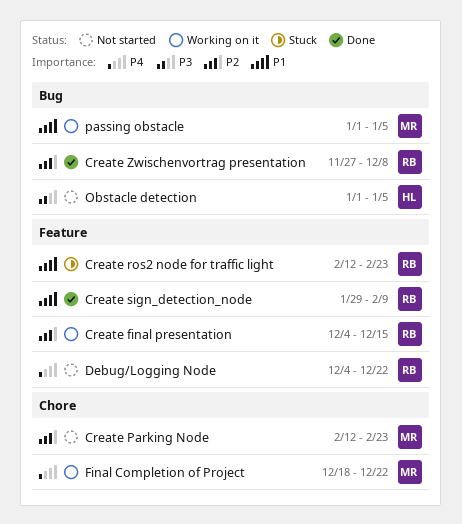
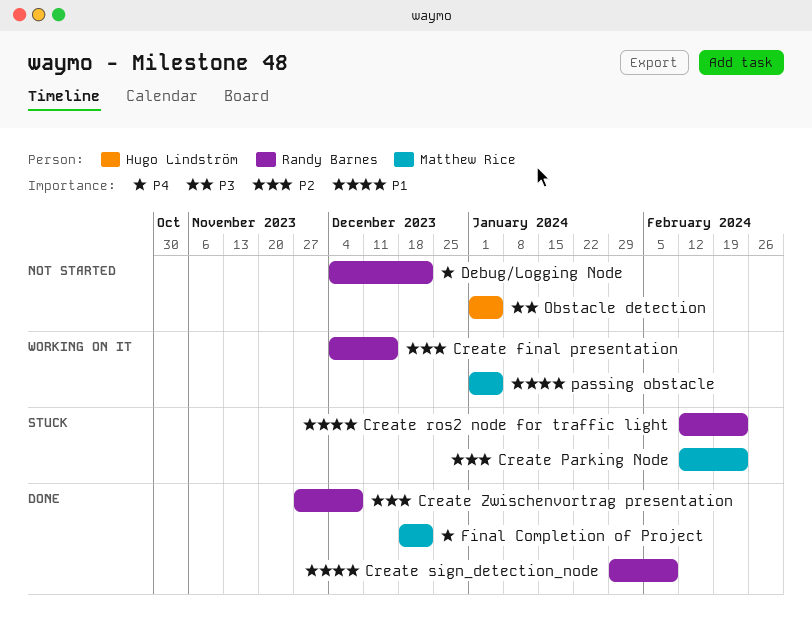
Create Parking Node, status: Not started -> Stuck
Final Completion of Project, status: Working on it -> Done

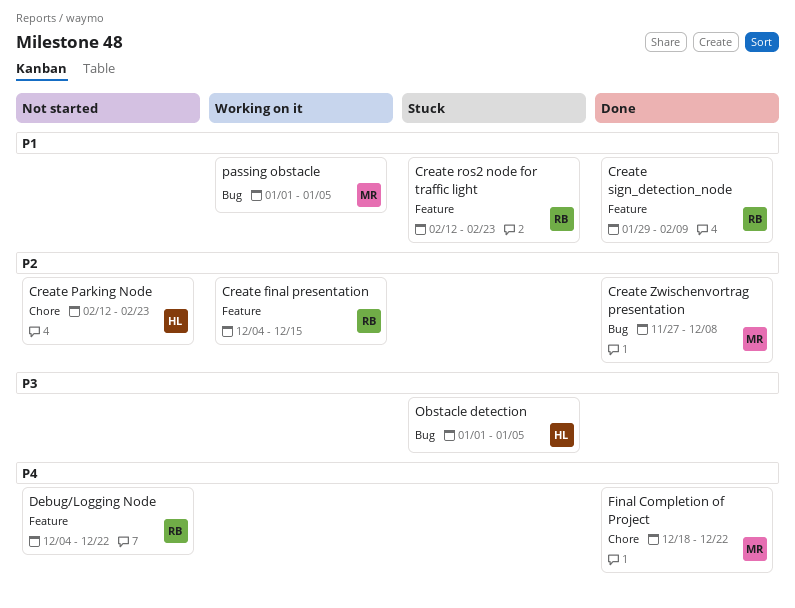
Create Parking Node, status: Stuck -> Not started
Create Parking Node, owner: Matthew Rice -> Hugo Lindström
Create Zwischenvortrag presentation, owner: Randy Barnes -> Matthew Rice
Obstacle detection, status: Not started -> Stuck

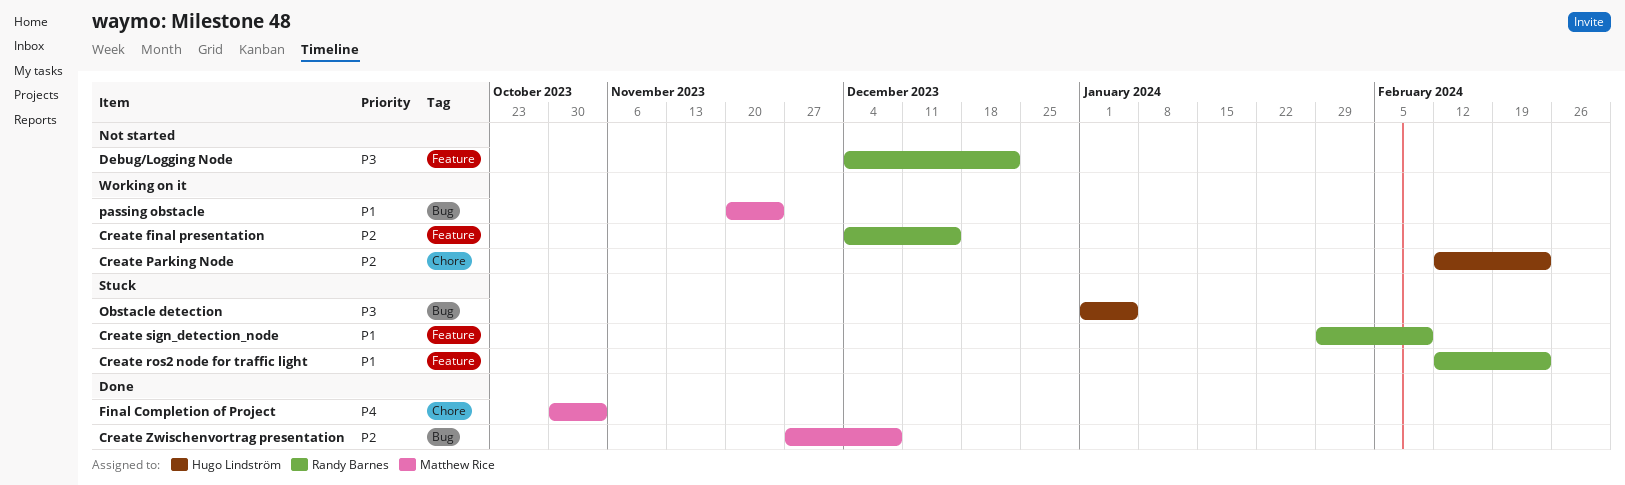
Create Parking Node, status: Not started -> Working on it
Create sign_detection_node, status: Done -> Stuck
Debug/Logging Node, priority: P4 -> P3
Final Completion of Project, start: Dec 18 -> Oct 30
Final Completion of Project, due: Dec 22 -> Nov 3
passing obstacle, start: Jan 1 -> Nov 20
passing obstacle, due: Jan 5 -> Nov 24

